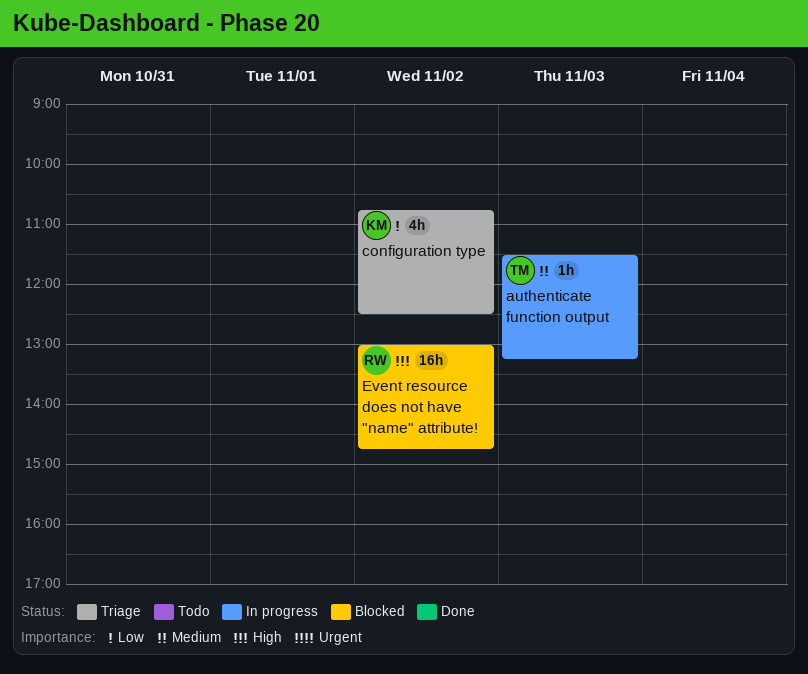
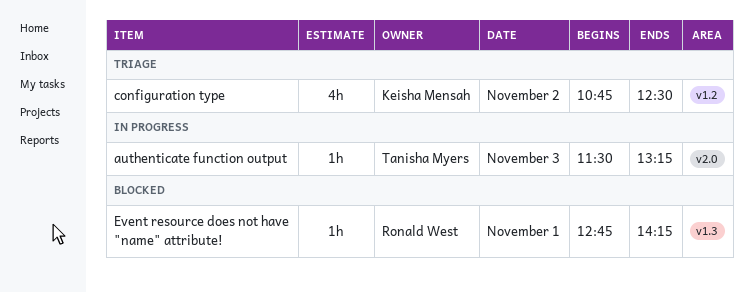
Event resource does not have "name" attribute!, estimate: 16h -> 1h
Event resource does not have "name" attribute!, day: Nov 2 -> Nov 1
Event resource does not have "name" attribute!, begins: 13:00 -> 12:45
Event resource does not have "name" attribute!, ends: 14:45 -> 14:15

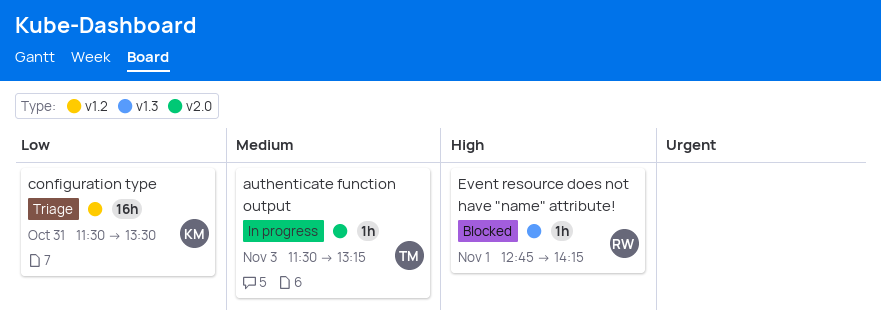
configuration type, estimate: 4h -> 16h
configuration type, day: Nov 2 -> Oct 31
configuration type, begins: 10:45 -> 11:30
configuration type, ends: 12:30 -> 13:30

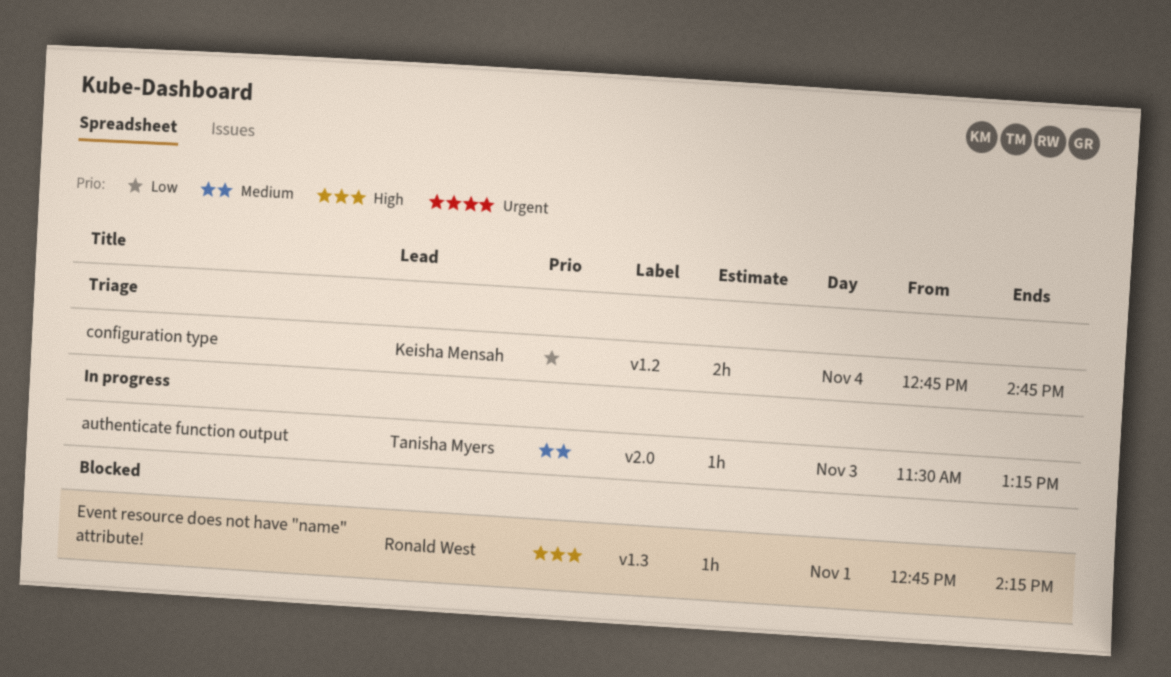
configuration type, estimate: 16h -> 2h
configuration type, day: Oct 31 -> Nov 4
configuration type, begins: 11:30 -> 12:45
configuration type, ends: 13:30 -> 14:45

